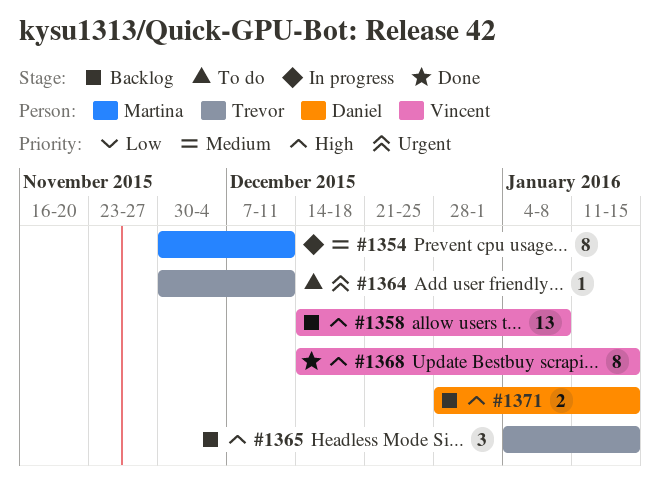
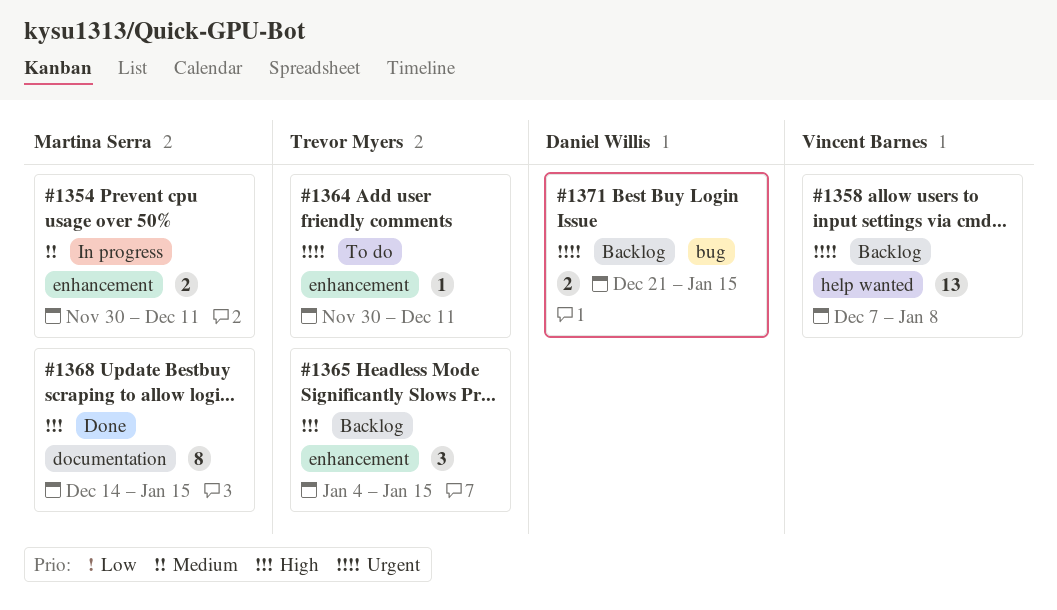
#1354, estimate: 8 -> 2
#1358, priority: High -> Urgent
#1358, start: Dec 14 -> Dec 7
#1368, owner: Vincent Barnes -> Martina Serra
#1371, priority: High -> Urgent
#1371, start: Dec 28 -> Dec 21

